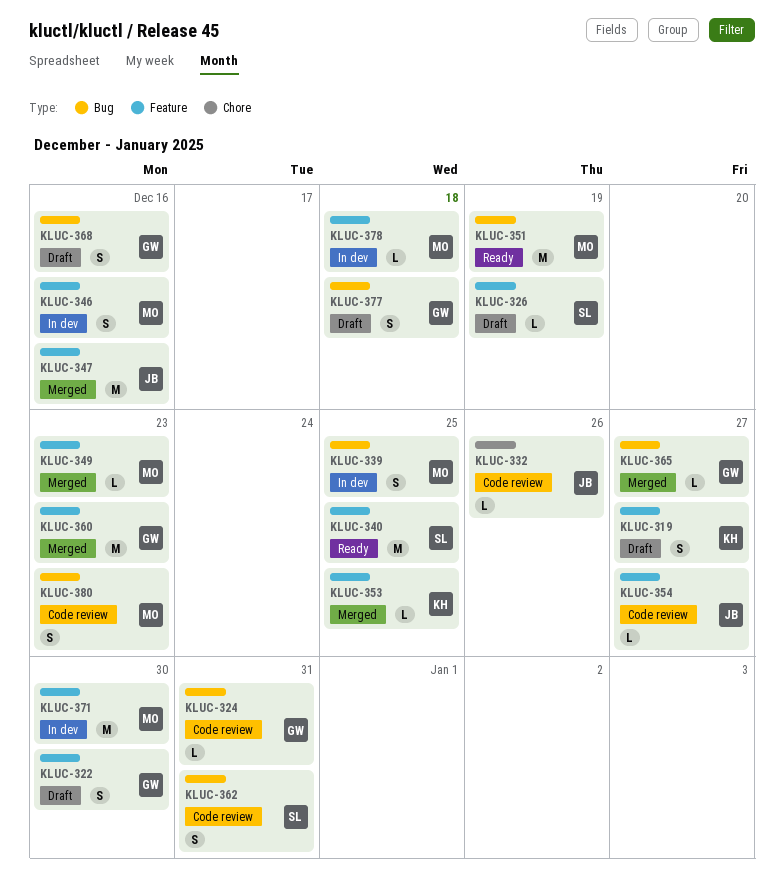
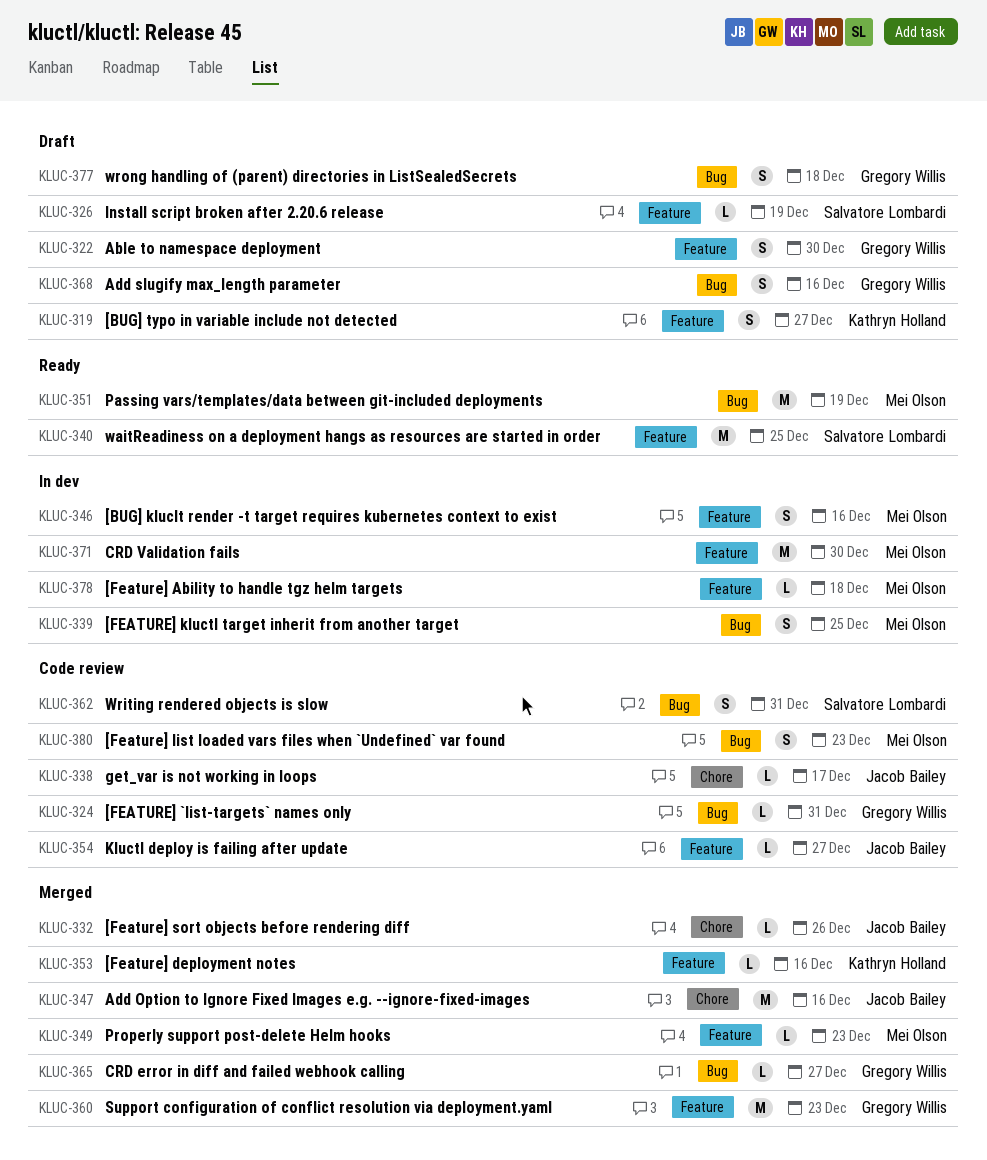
KLUC-332, status: Code review -> Merged
KLUC-338: none -> present
KLUC-347, label: Feature -> Chore
KLUC-353, due: Dec 25 -> Dec 16

